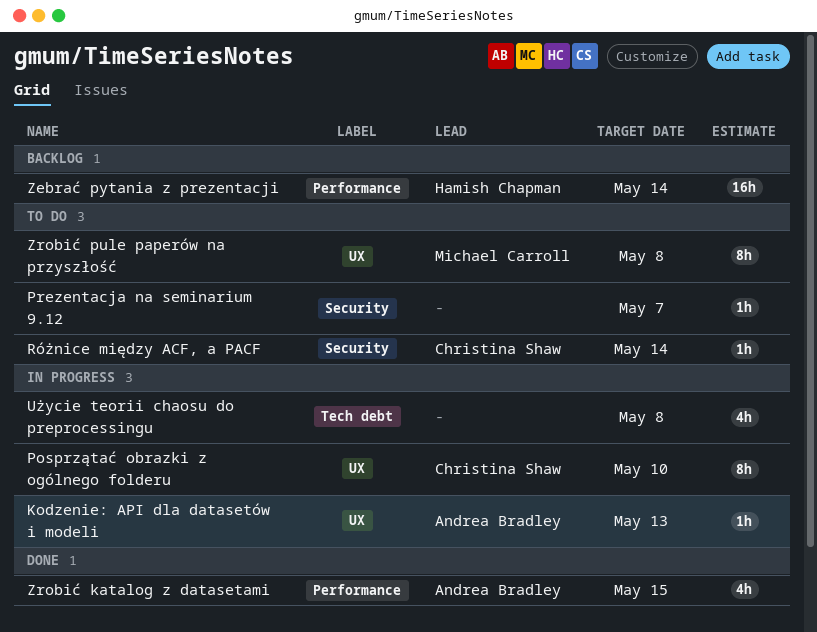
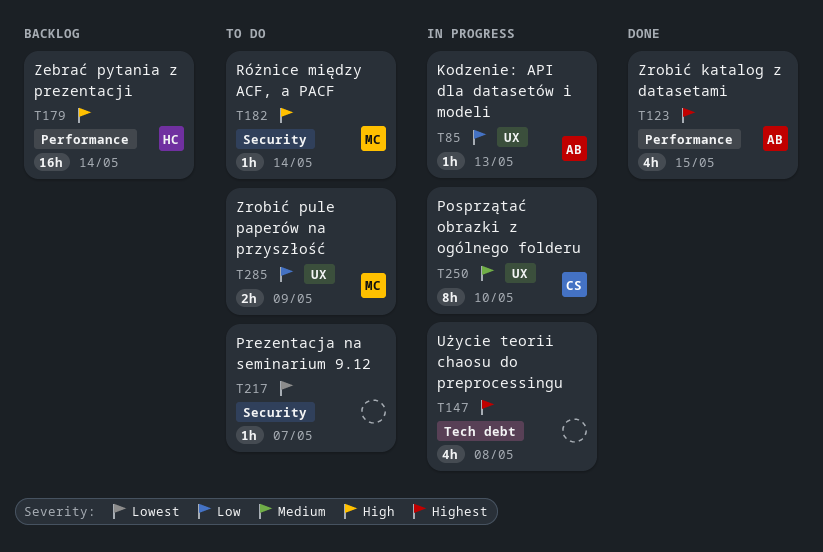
Różnice między ACF, a PACF, owner: Christina Shaw -> Michael Carroll
Zrobić pule paperów na przyszłość, estimate: 8h -> 2h
Zrobić pule paperów na przyszłość, due: May 8 -> May 9

